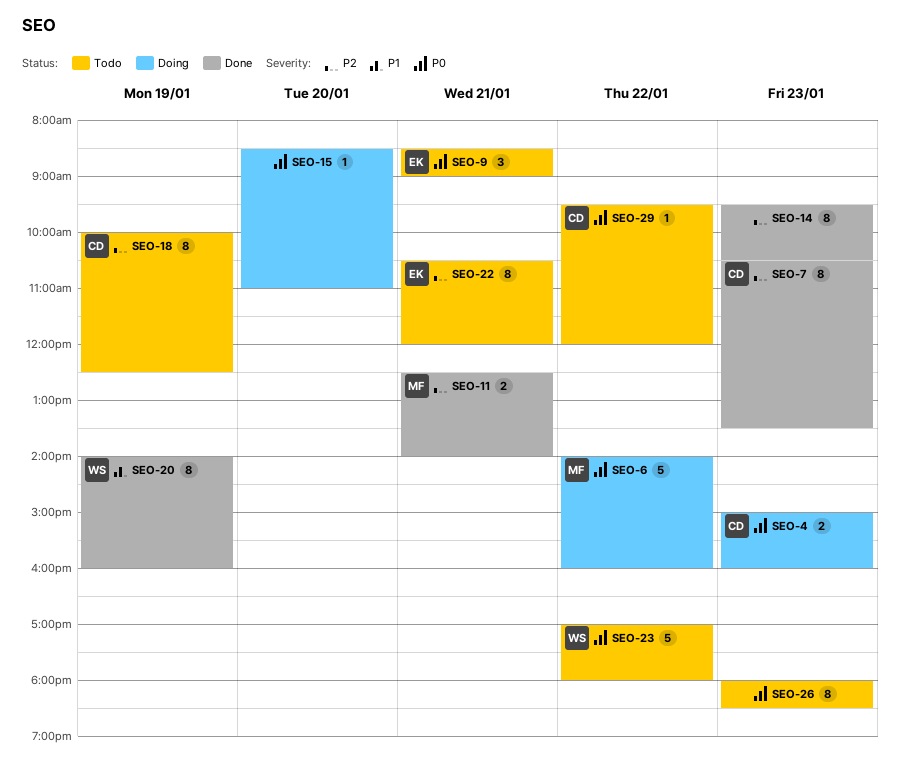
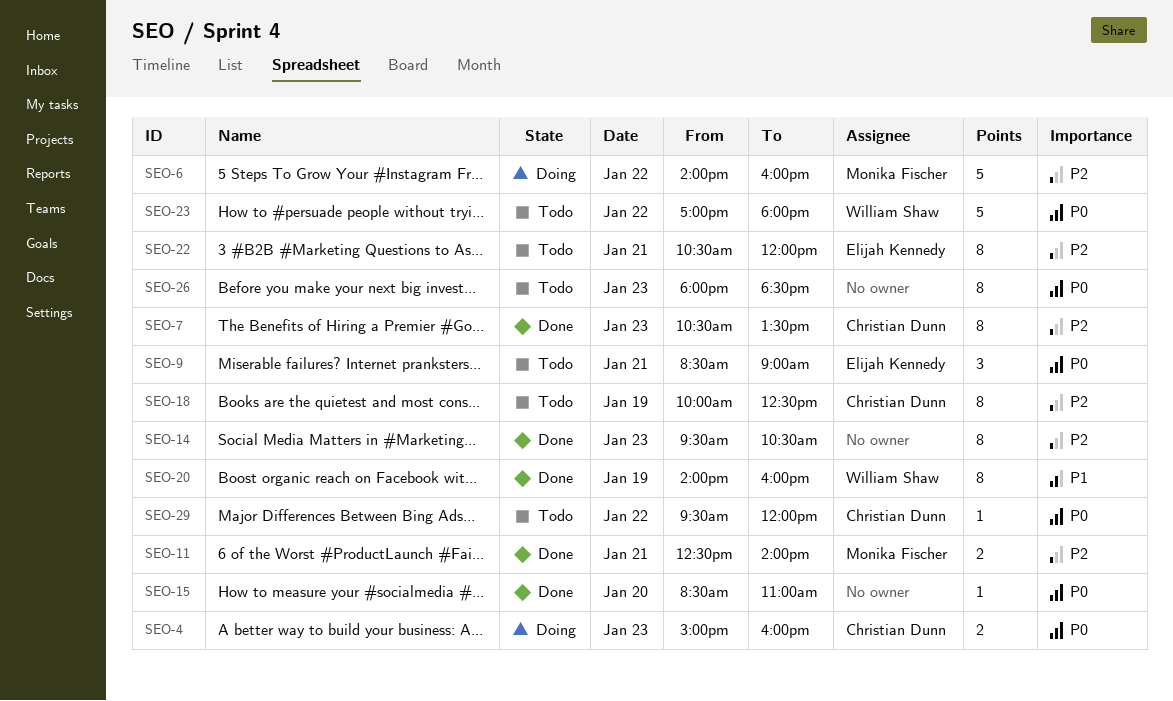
SEO-6, priority: P0 -> P2
SEO-15, status: Doing -> Done

